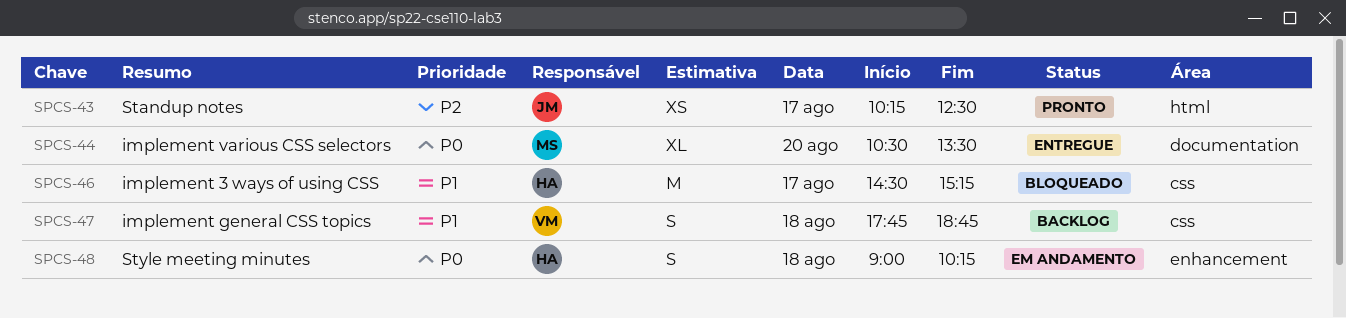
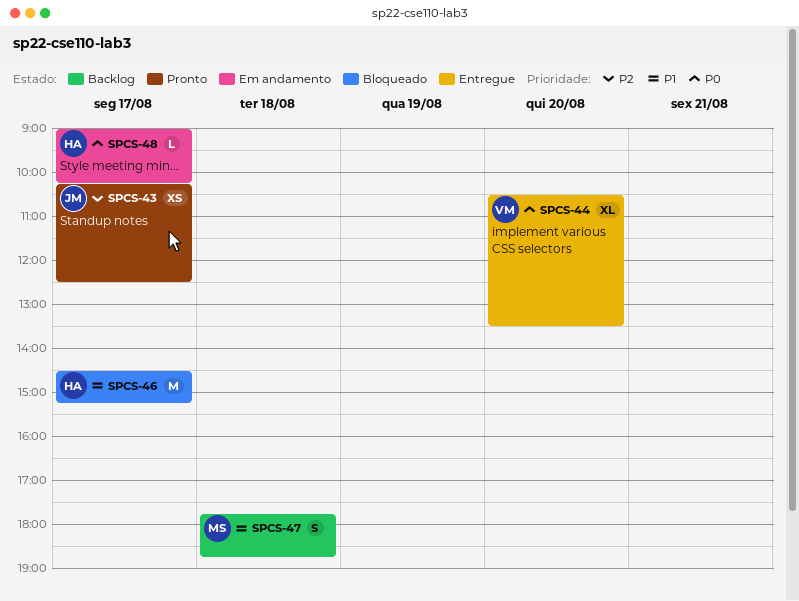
SPCS-44, owner: MS -> VM
SPCS-47, owner: VM -> MS
SPCS-48, estimate: S -> L
SPCS-48, day: Aug 18 -> Aug 17

